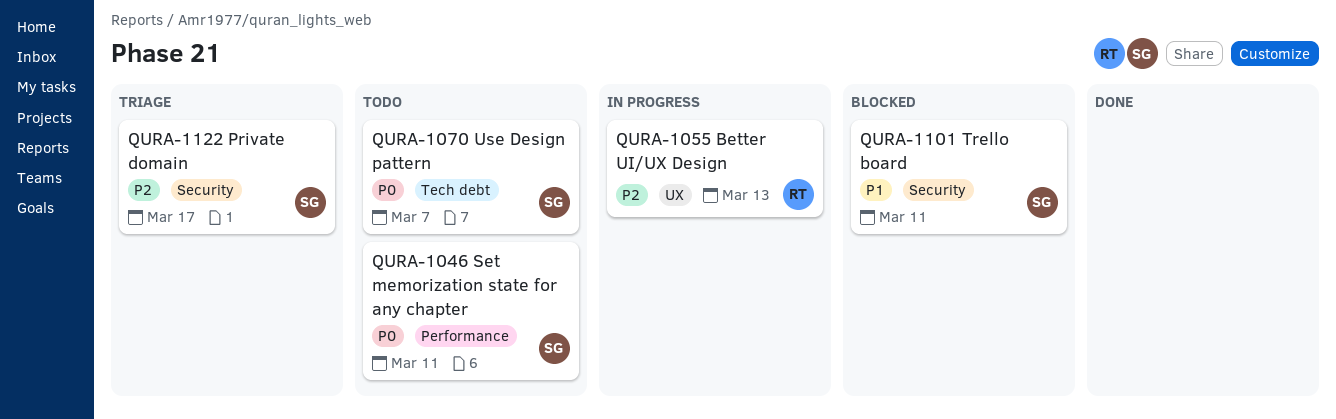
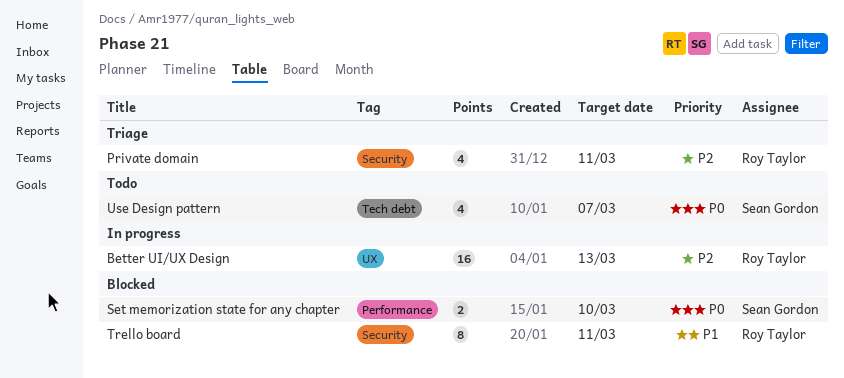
Private domain, owner: Sean Gordon -> Roy Taylor
Private domain, due: Mar 17 -> Mar 11
Set memorization state for any chapter, status: Todo -> Blocked
Set memorization state for any chapter, due: Mar 11 -> Mar 10
Trello board, owner: Sean Gordon -> Roy Taylor

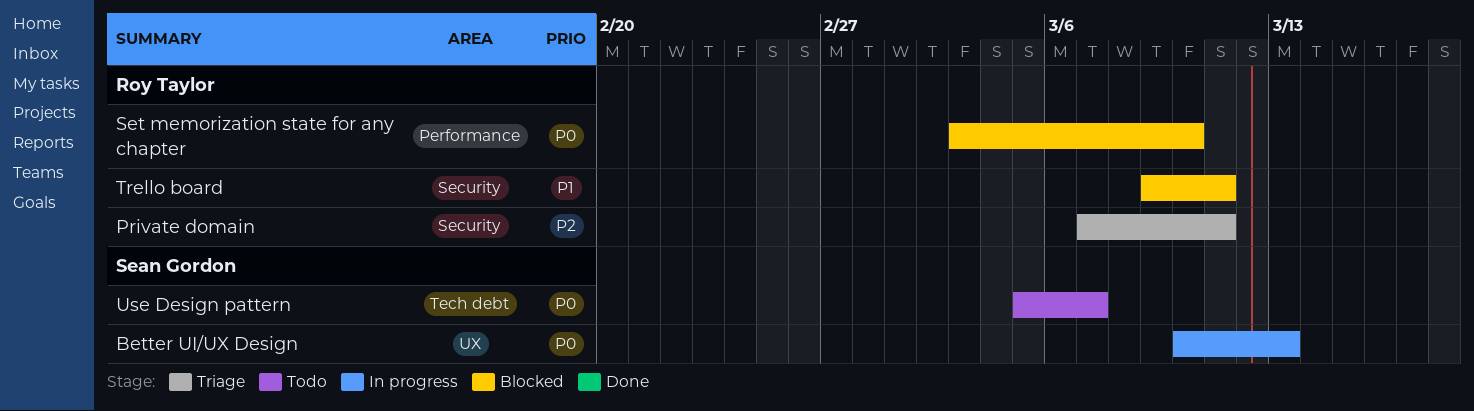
Better UI/UX Design, owner: Roy Taylor -> Sean Gordon
Better UI/UX Design, priority: P2 -> P0
Set memorization state for any chapter, owner: Sean Gordon -> Roy Taylor

